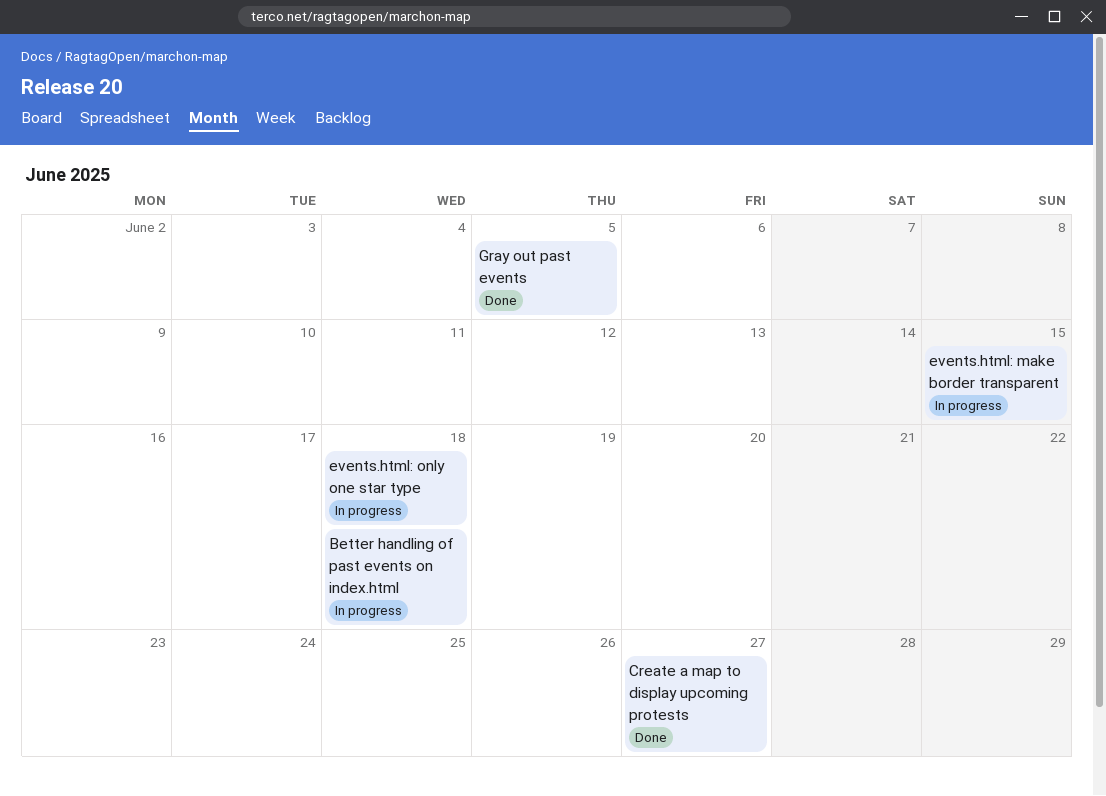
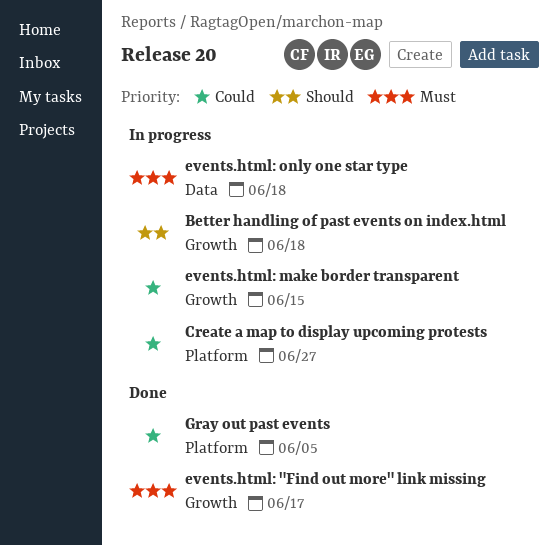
Create a map to display upcoming protests, status: Done -> In progress
events.html: "Find out more" link missing: none -> present

